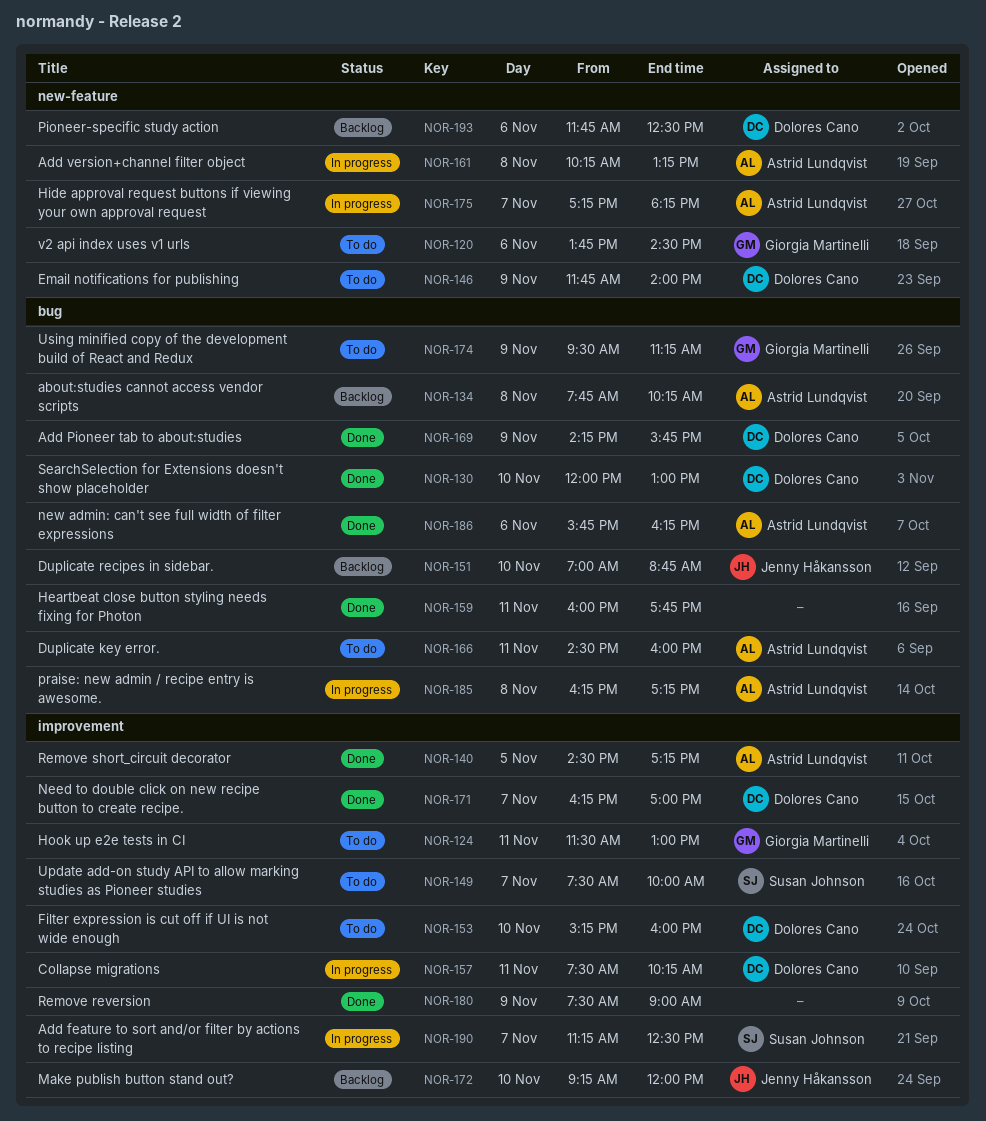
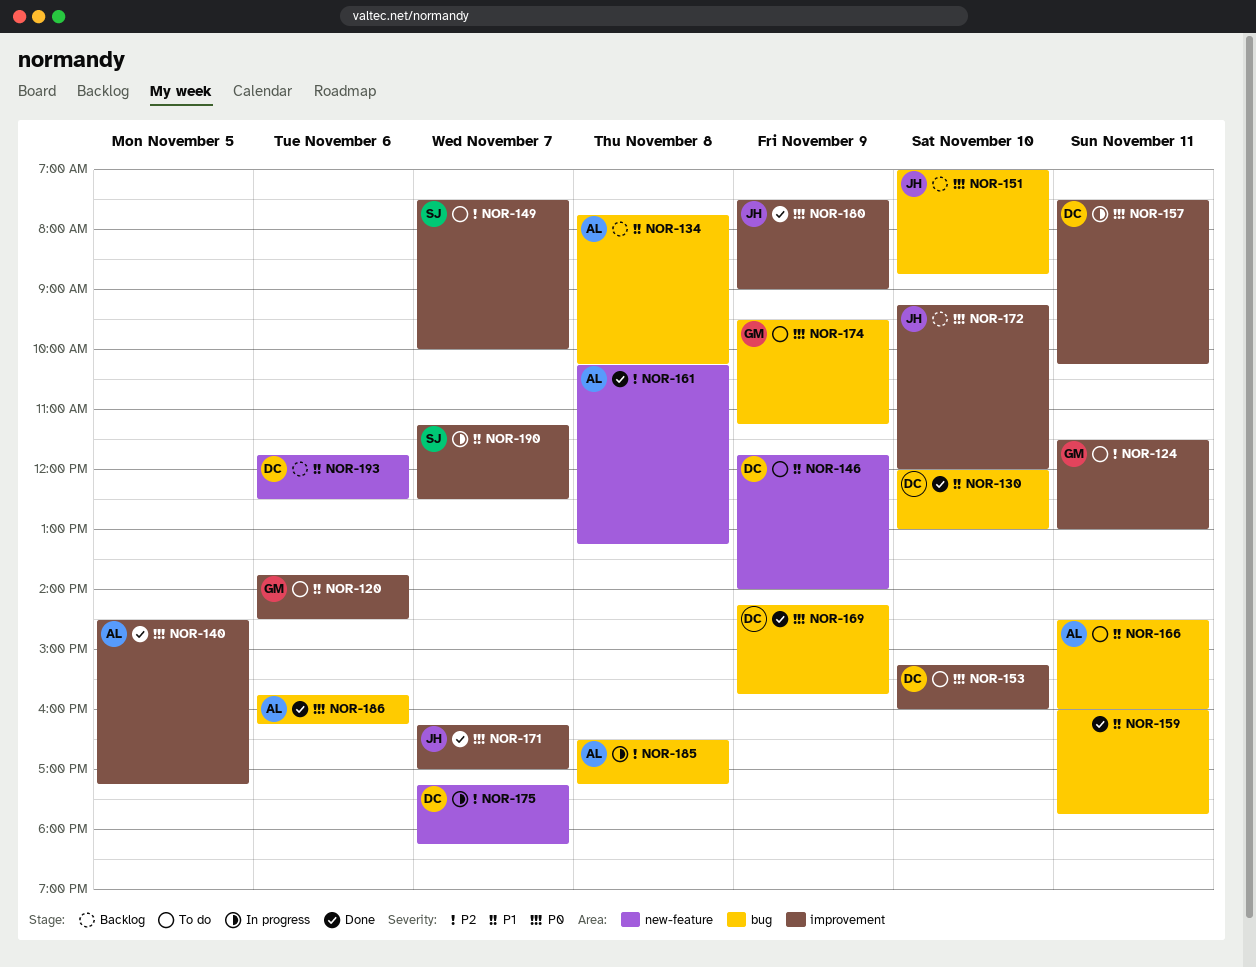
NOR-120, label: new-feature -> improvement
NOR-161, status: In progress -> Done
NOR-171, owner: Dolores Cano -> Jenny Håkansson
NOR-175, owner: Astrid Lundqvist -> Dolores Cano
NOR-180, owner: none -> Jenny Håkansson
NOR-185, begins: 16:15 -> 16:30

